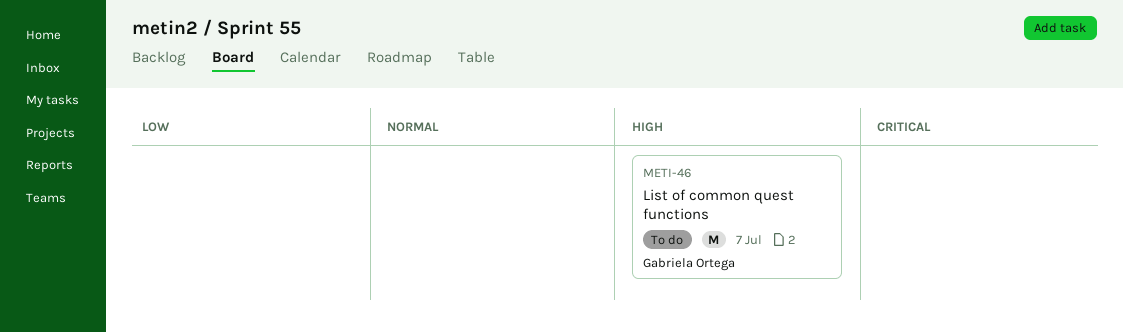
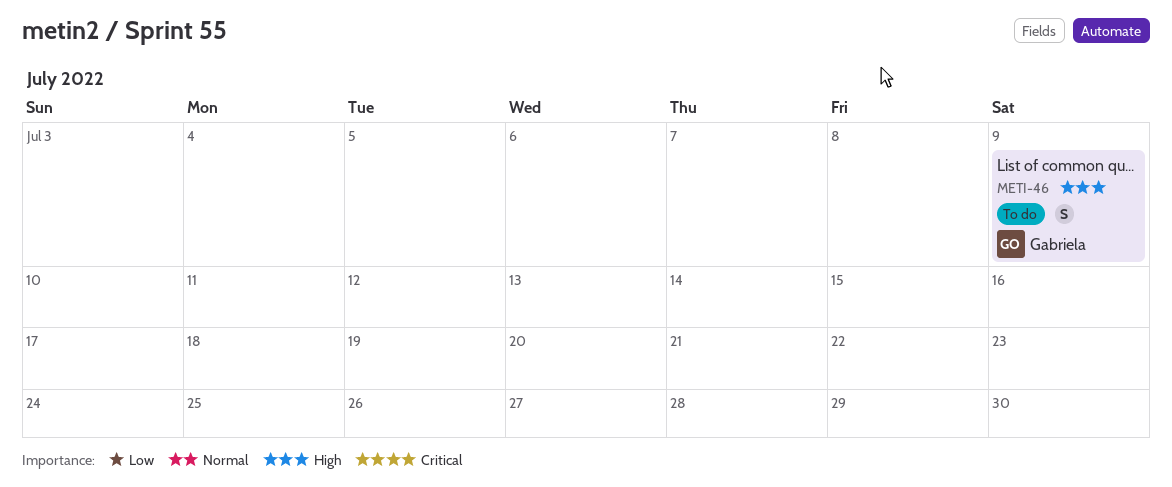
METI-46, estimate: M -> S
METI-46, due: Jul 7 -> Jul 9

